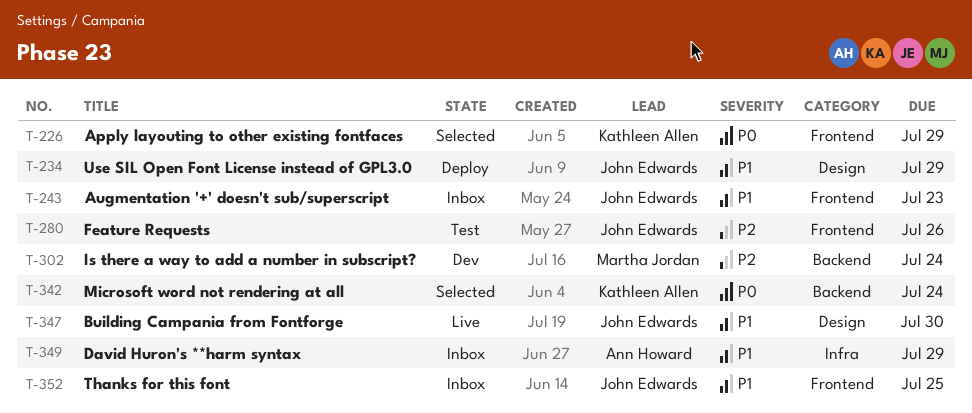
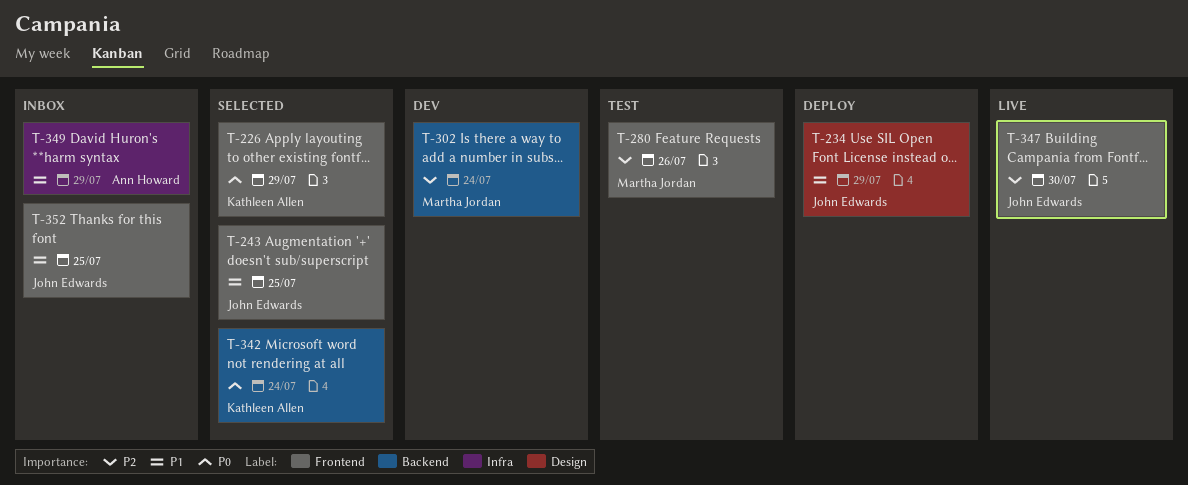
T-243, status: Inbox -> Selected
T-243, due: Jul 23 -> Jul 25
T-280, owner: John Edwards -> Martha Jordan
T-347, priority: P1 -> P2
T-347, label: Design -> Frontend

